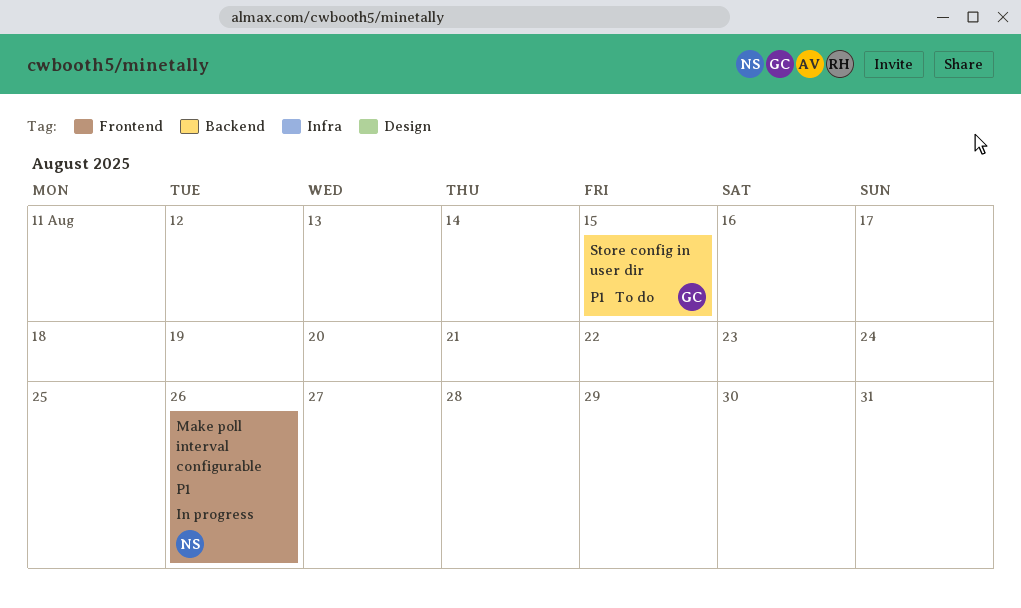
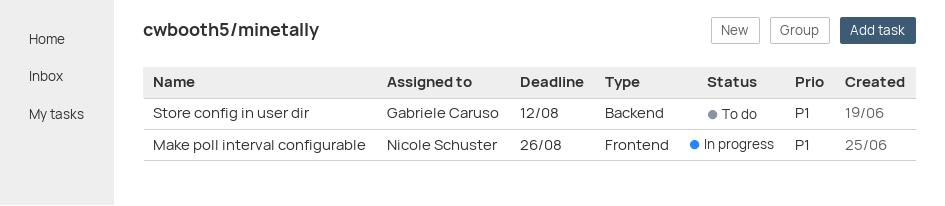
Store config in user dir, due: Aug 15 -> Aug 12

